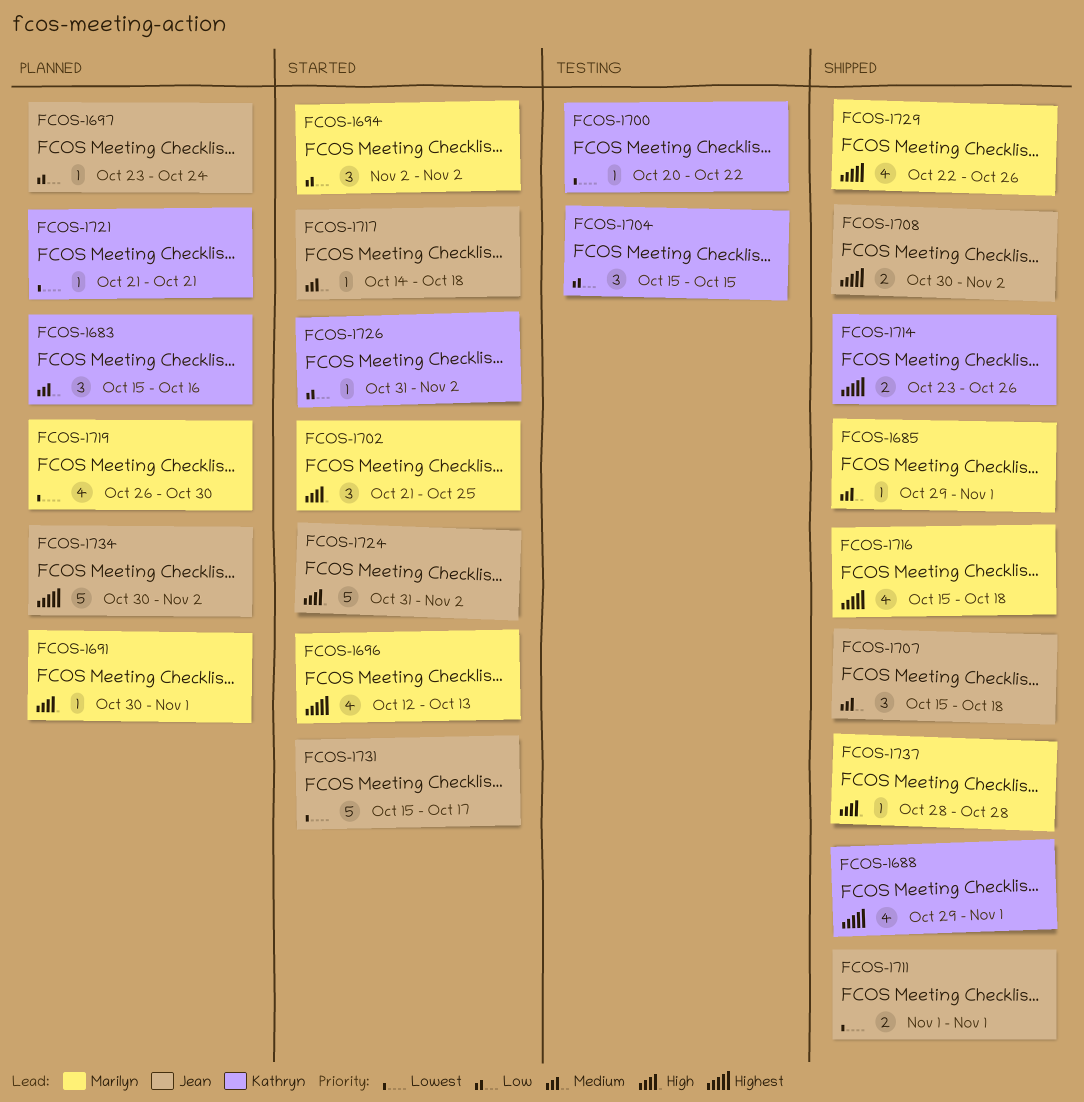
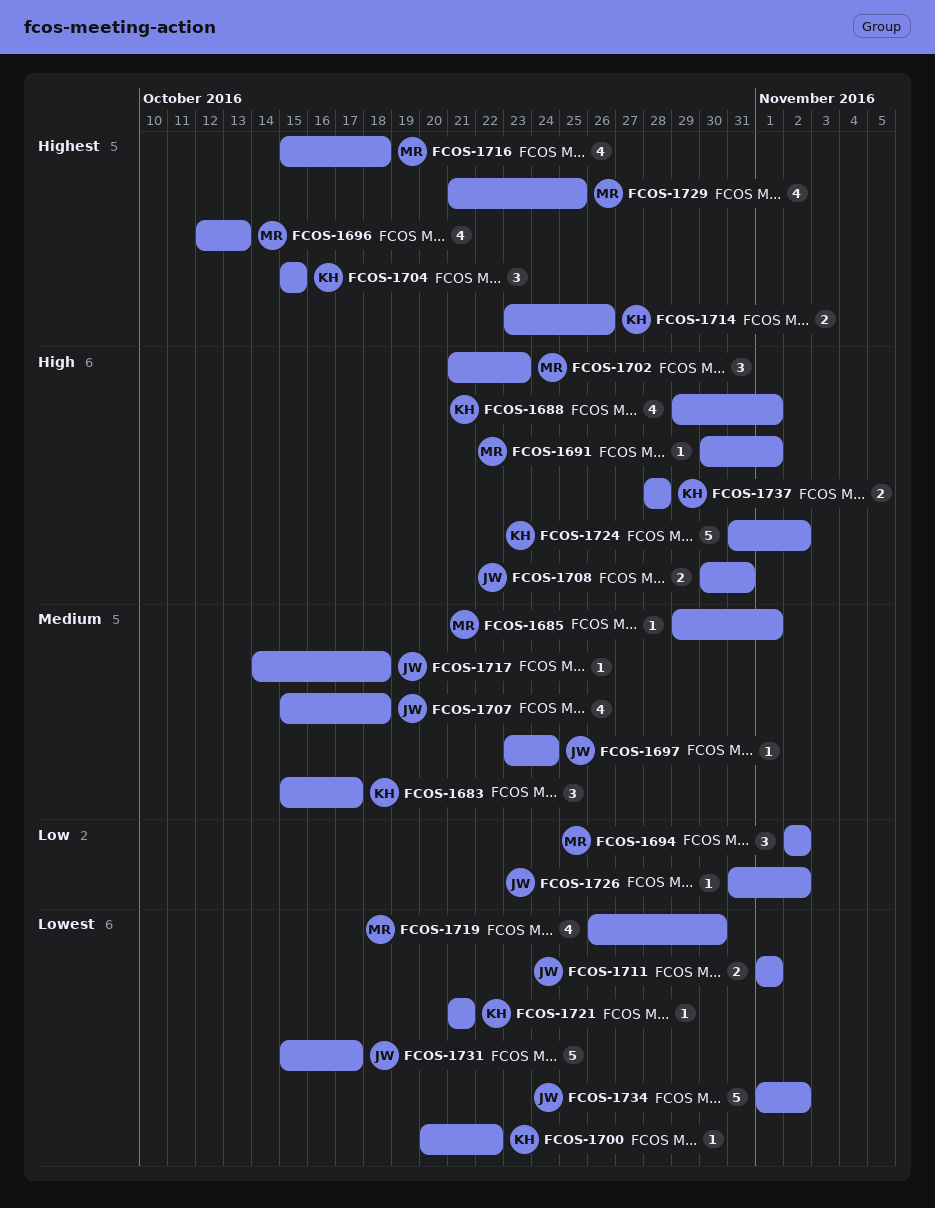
FCOS-1683, due: Oct 16 -> Oct 17
FCOS-1688, priority: Highest -> High
FCOS-1697, priority: Low -> Medium
FCOS-1702, due: Oct 25 -> Oct 23
FCOS-1704, priority: Low -> Highest
FCOS-1707, estimate: 3 -> 4
FCOS-1708, priority: Highest -> High
FCOS-1708, due: Nov 2 -> Oct 31
FCOS-1724, owner: Jean -> Kathryn
FCOS-1726, owner: Kathryn -> Jean
FCOS-1729, start: Oct 22 -> Oct 21
FCOS-1729, due: Oct 26 -> Oct 25
FCOS-1734, priority: Highest -> Lowest
FCOS-1734, start: Oct 30 -> Nov 1
FCOS-1737, owner: Marilyn -> Kathryn
FCOS-1737, estimate: 1 -> 2

